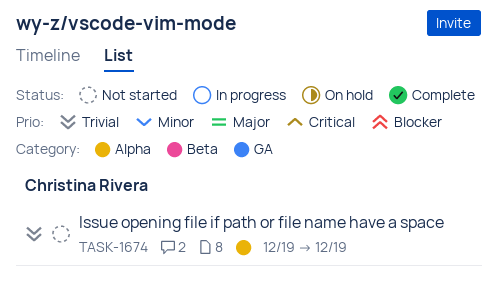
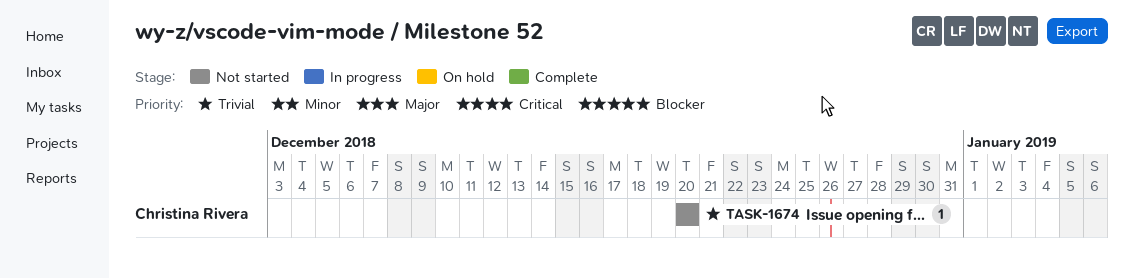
TASK-1674, start: Dec 19 -> Dec 20
TASK-1674, due: Dec 19 -> Dec 20

